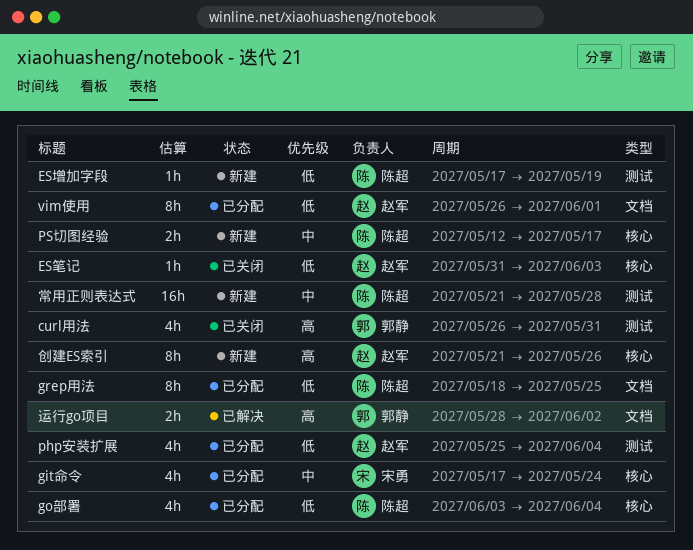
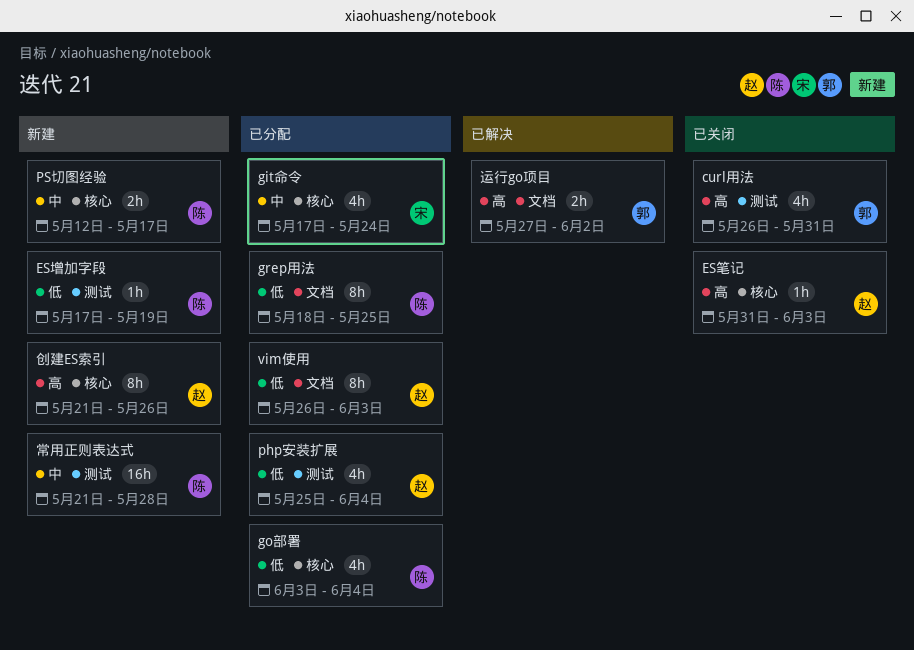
ES笔记, priority: 低 -> 高
vim使用, due: Jun 1 -> Jun 3
运行go项目, start: May 28 -> May 27

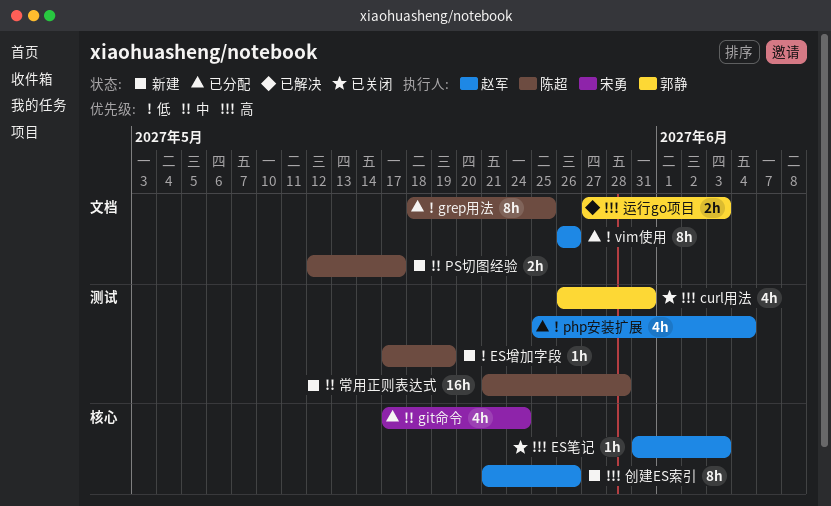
go部署: present -> none
PS切图经验, label: 核心 -> 文档
vim使用, due: Jun 3 -> May 26
运行go项目, due: Jun 2 -> Jun 3

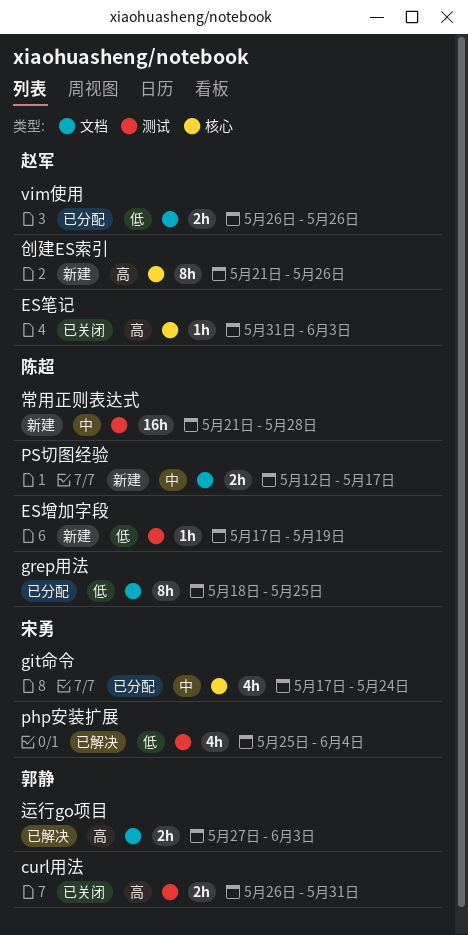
curl用法, estimate: 4h -> 2h
php安装扩展, status: 已分配 -> 已解决
php安装扩展, owner: 赵军 -> 宋勇
vim使用, estimate: 8h -> 2h

